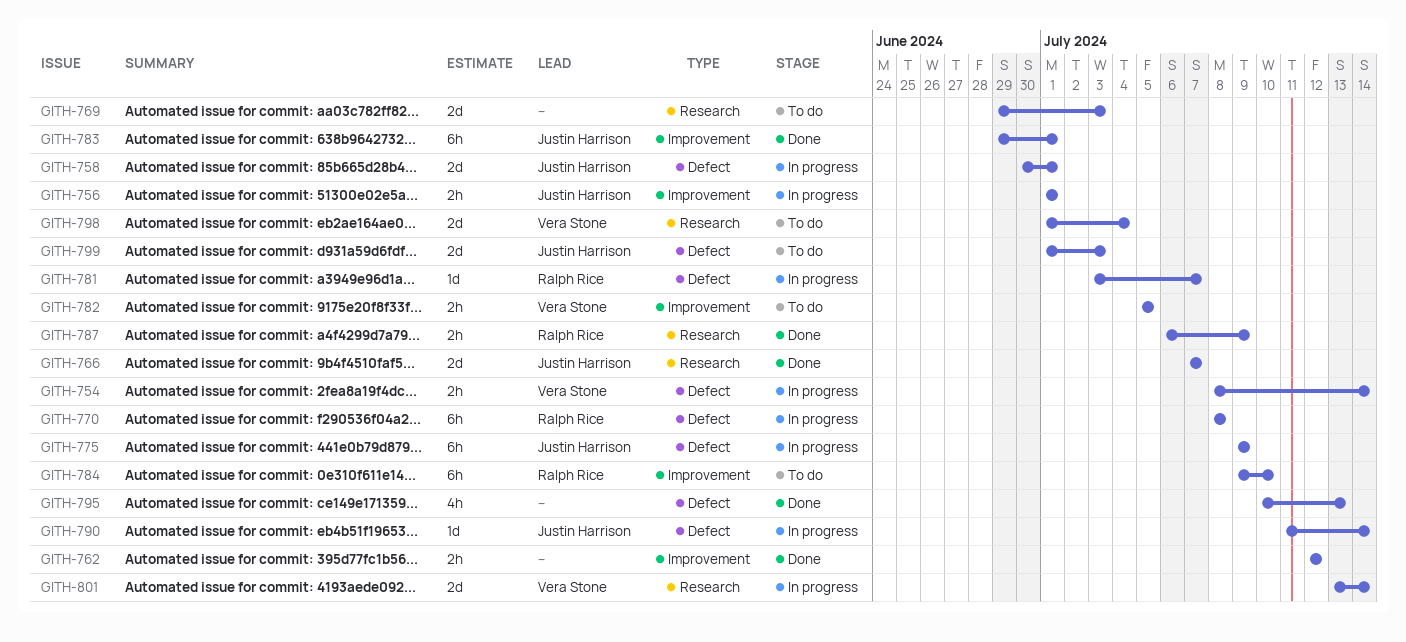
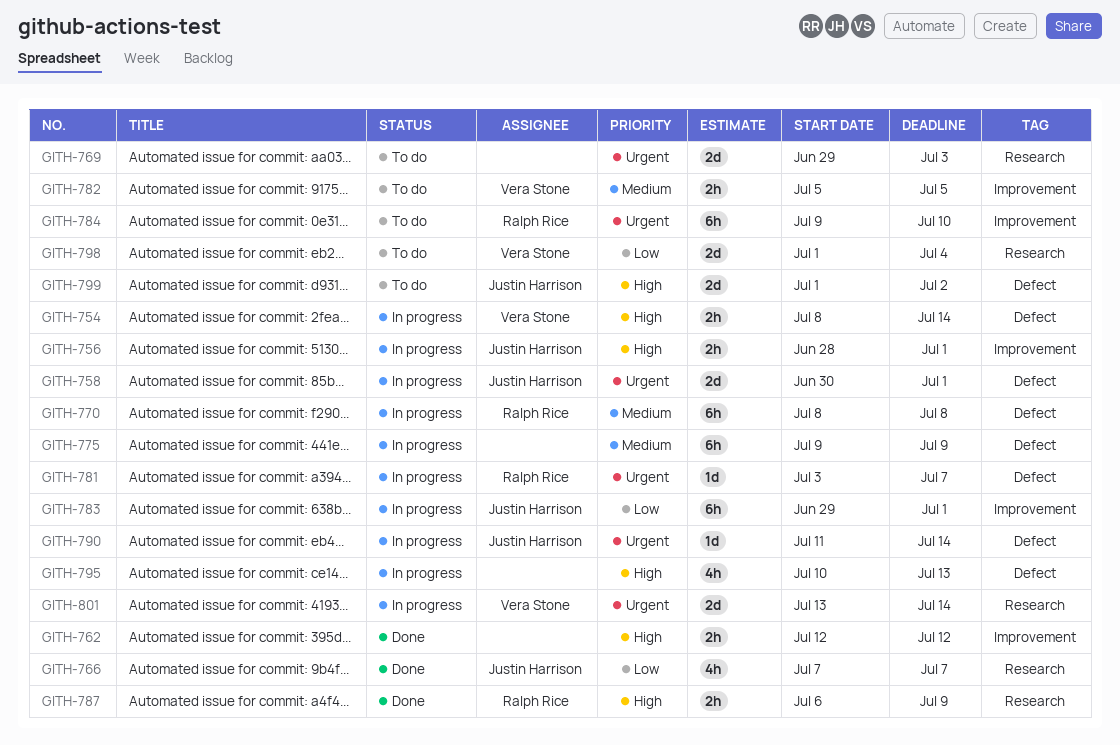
GITH-756, start: Jul 1 -> Jun 28
GITH-766, estimate: 2d -> 4h
GITH-775, owner: Justin Harrison -> none
GITH-783, status: Done -> In progress
GITH-795, status: Done -> In progress
GITH-799, due: Jul 3 -> Jul 2

